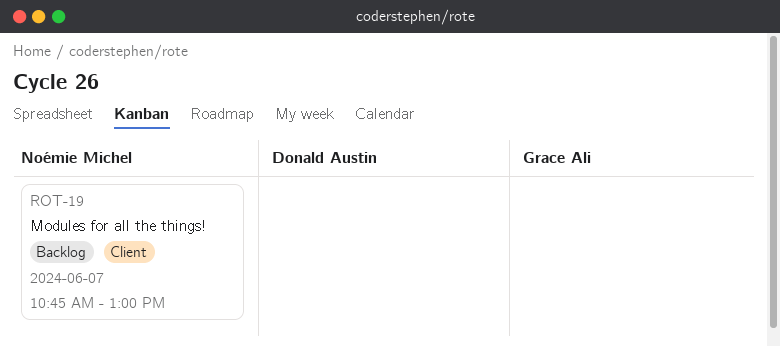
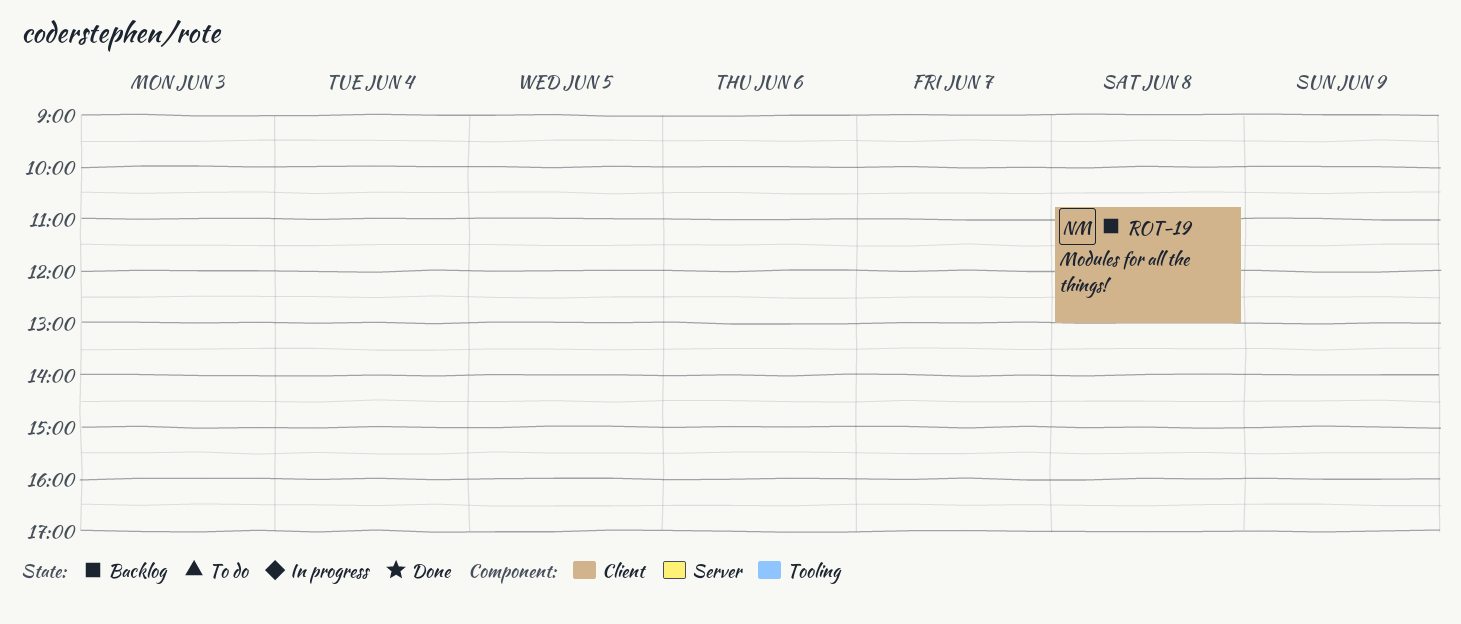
ROT-19, day: Jun 7 -> Jun 8

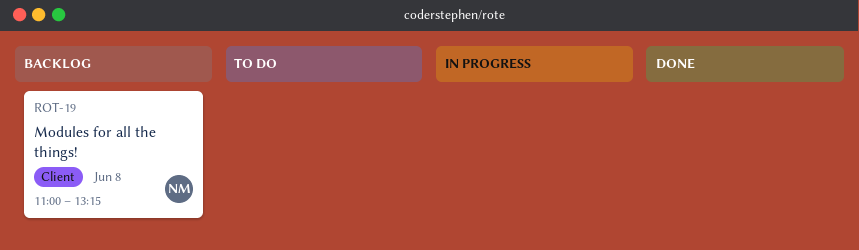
ROT-19, begins: 10:45 -> 11:00
ROT-19, ends: 13:00 -> 13:15

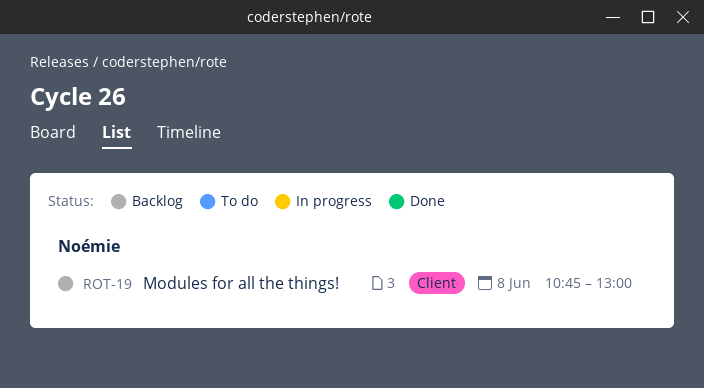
ROT-19, begins: 11:00 -> 10:45
ROT-19, ends: 13:15 -> 13:00

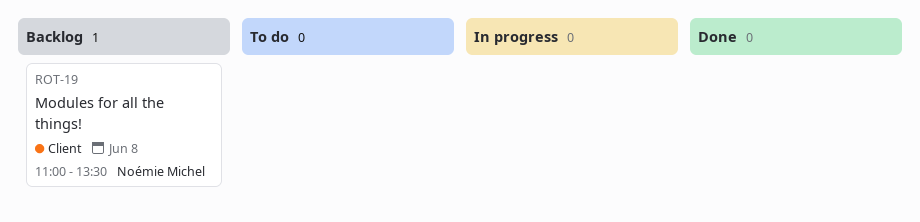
ROT-19, begins: 10:45 -> 11:00
ROT-19, ends: 13:00 -> 13:30

